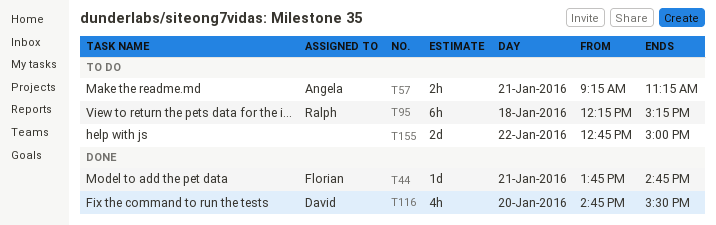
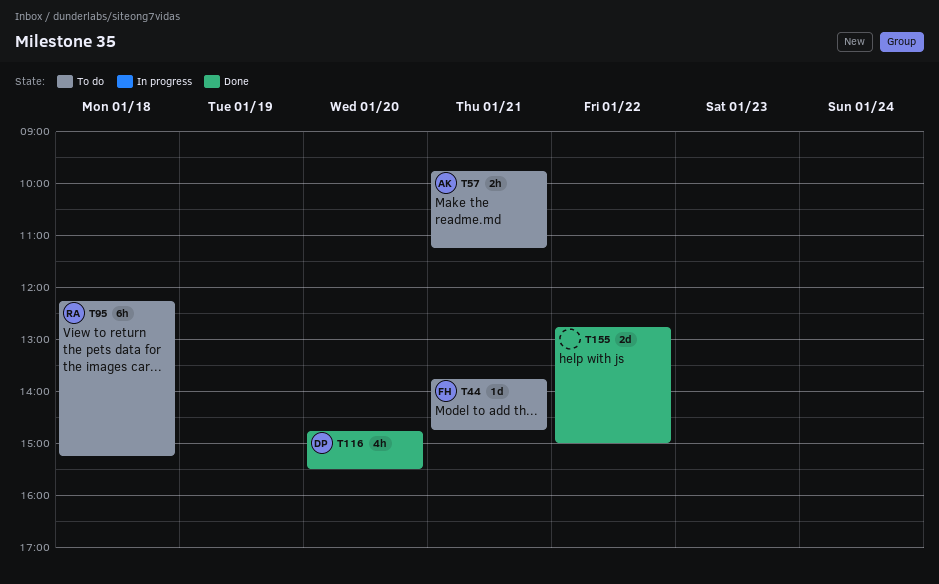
T44, status: Done -> To do
T57, begins: 09:15 -> 09:45
T155, status: To do -> Done

